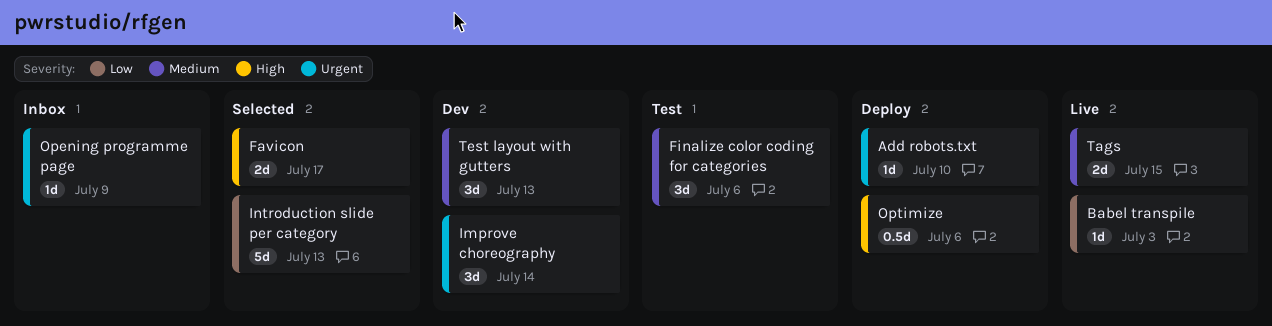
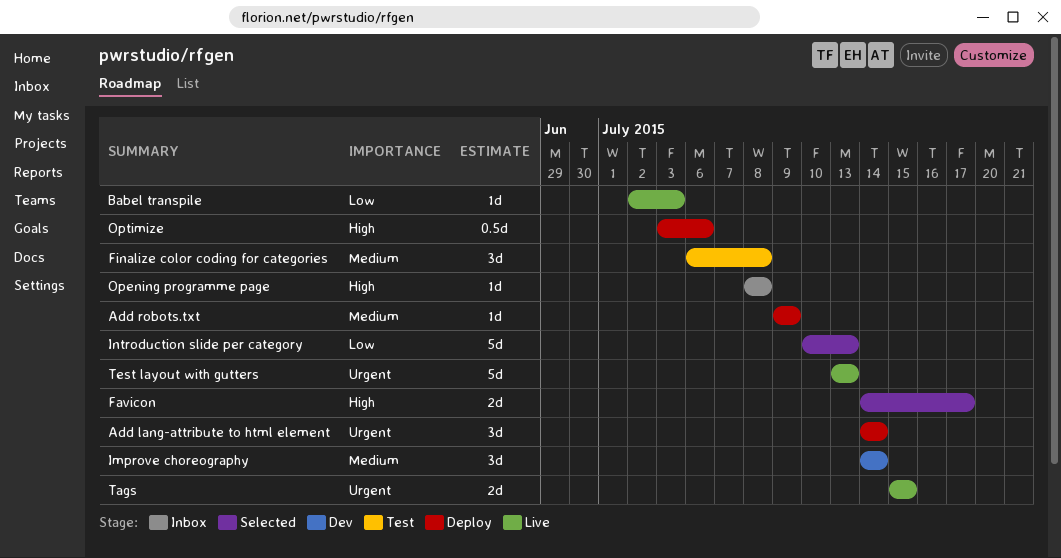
Add lang-attribute to html element: none -> present
Add robots.txt, priority: Urgent -> Medium
Add robots.txt, due: Jul 10 -> Jul 9
Finalize color coding for categories, due: Jul 6 -> Jul 8
Improve choreography, priority: Urgent -> Medium
Opening programme page, priority: Urgent -> High
Opening programme page, due: Jul 9 -> Jul 8
Tags, priority: Medium -> Urgent
Test layout with gutters, status: Dev -> Live
Test layout with gutters, priority: Medium -> Urgent
Test layout with gutters, estimate: 3d -> 5d

